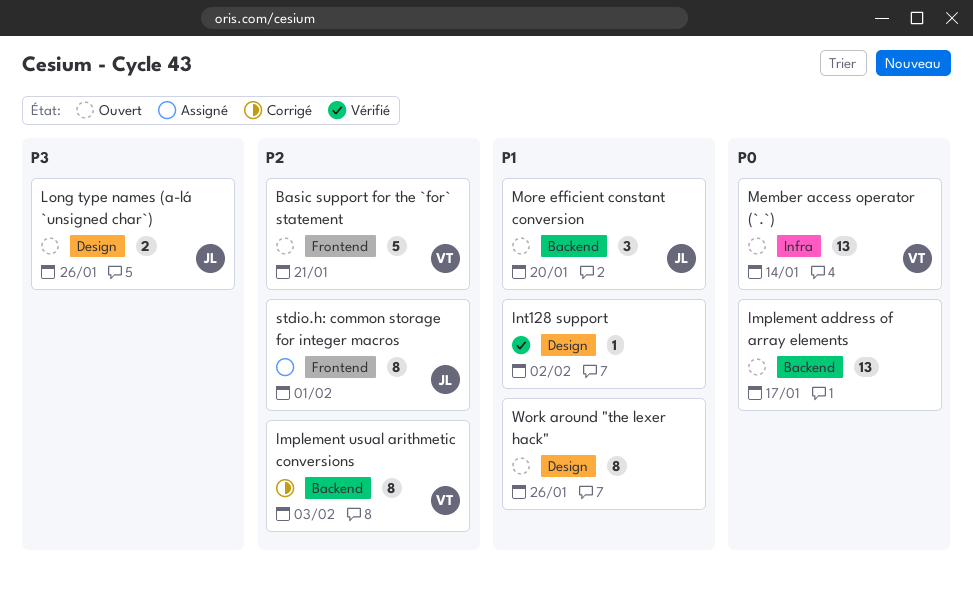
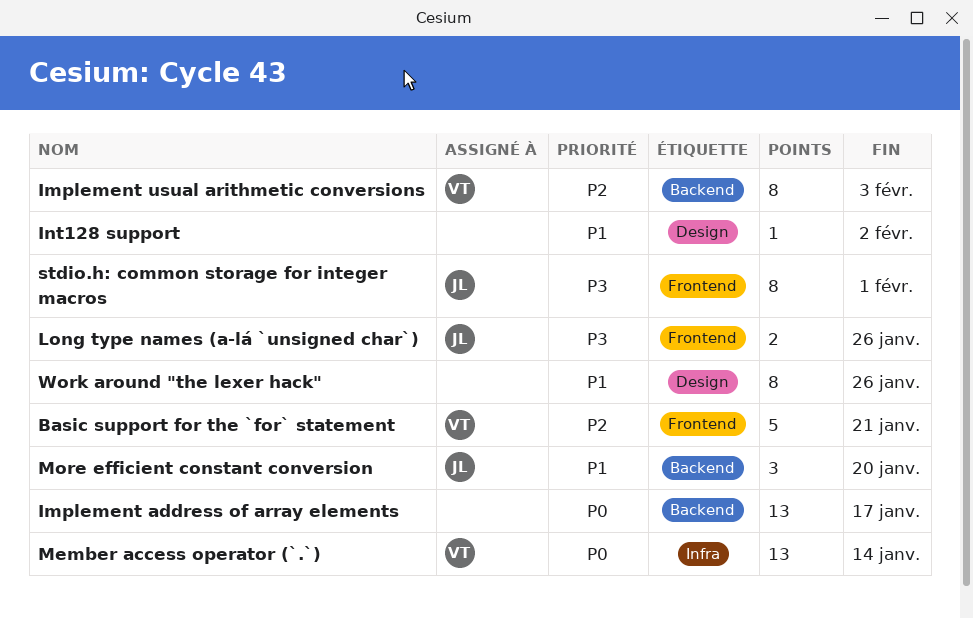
Long type names (a-lá `unsigned char`), label: Design -> Frontend
stdio.h: common storage for integer macros, priority: P2 -> P3

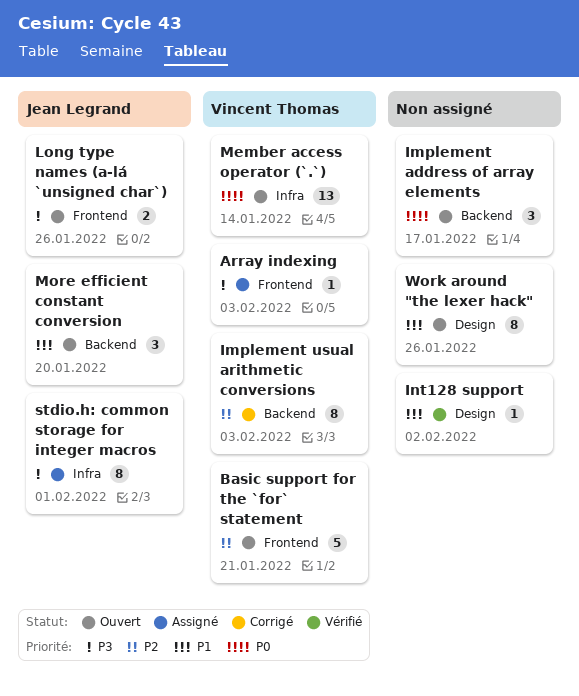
Array indexing: none -> present
Implement address of array elements, estimate: 13 -> 3
stdio.h: common storage for integer macros, label: Frontend -> Infra

